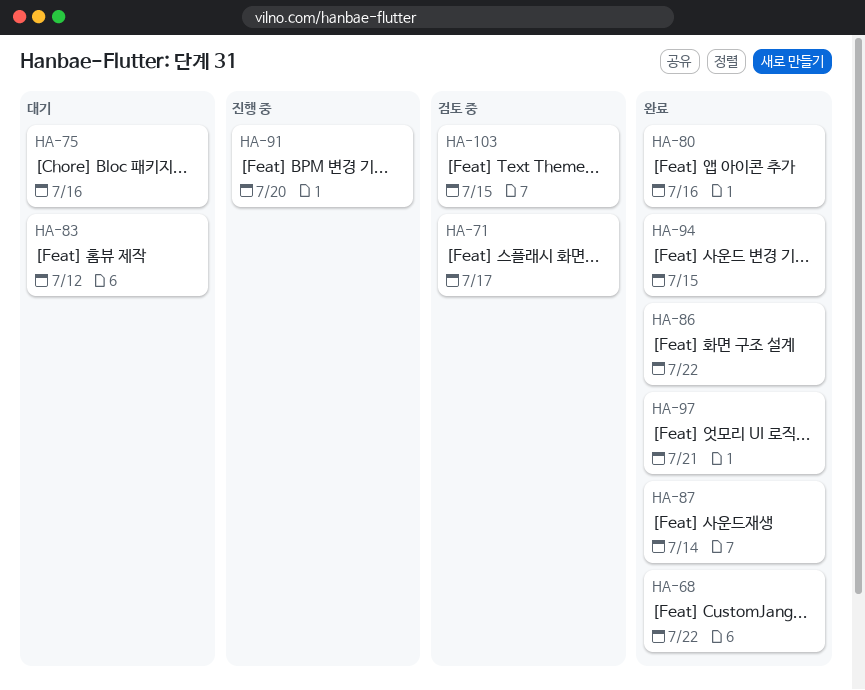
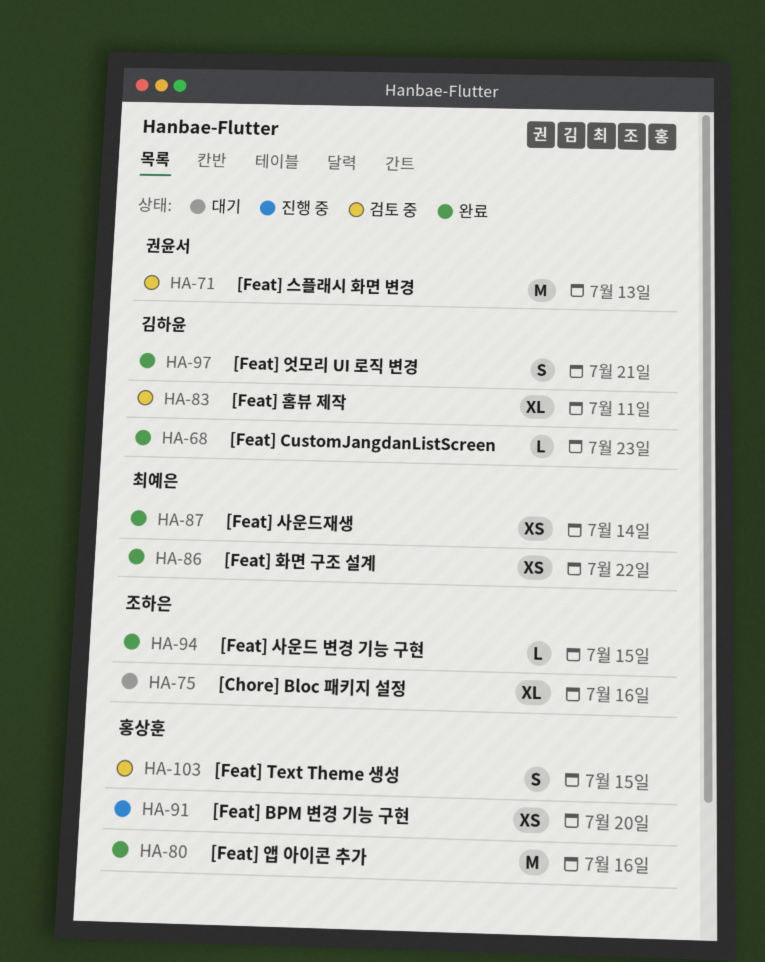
HA-68, due: Jul 22 -> Jul 23
HA-71, due: Jul 17 -> Jul 13
HA-83, status: 대기 -> 검토 중
HA-83, due: Jul 12 -> Jul 11

